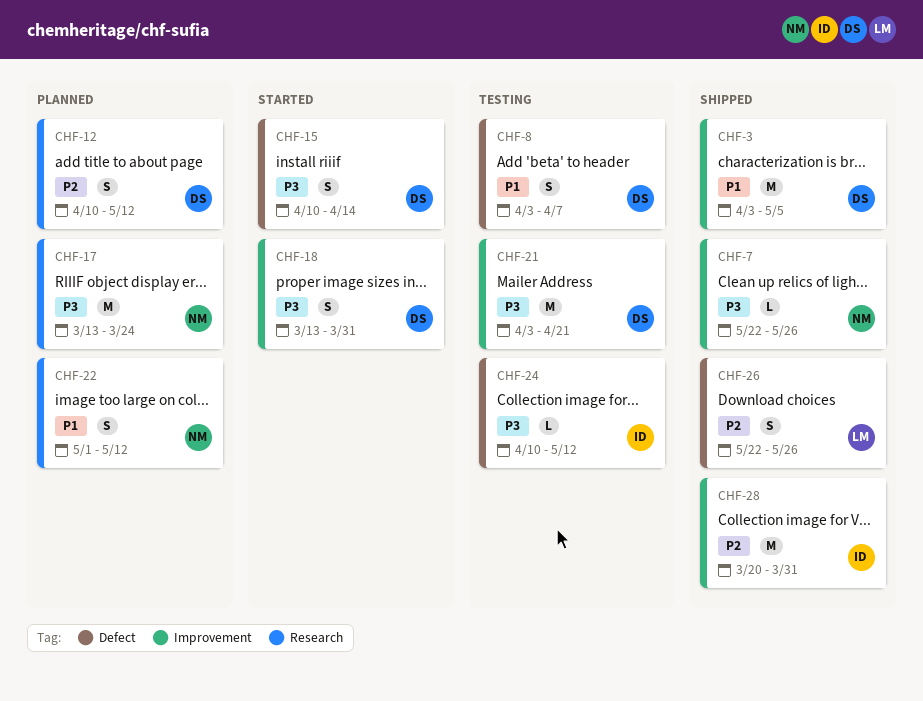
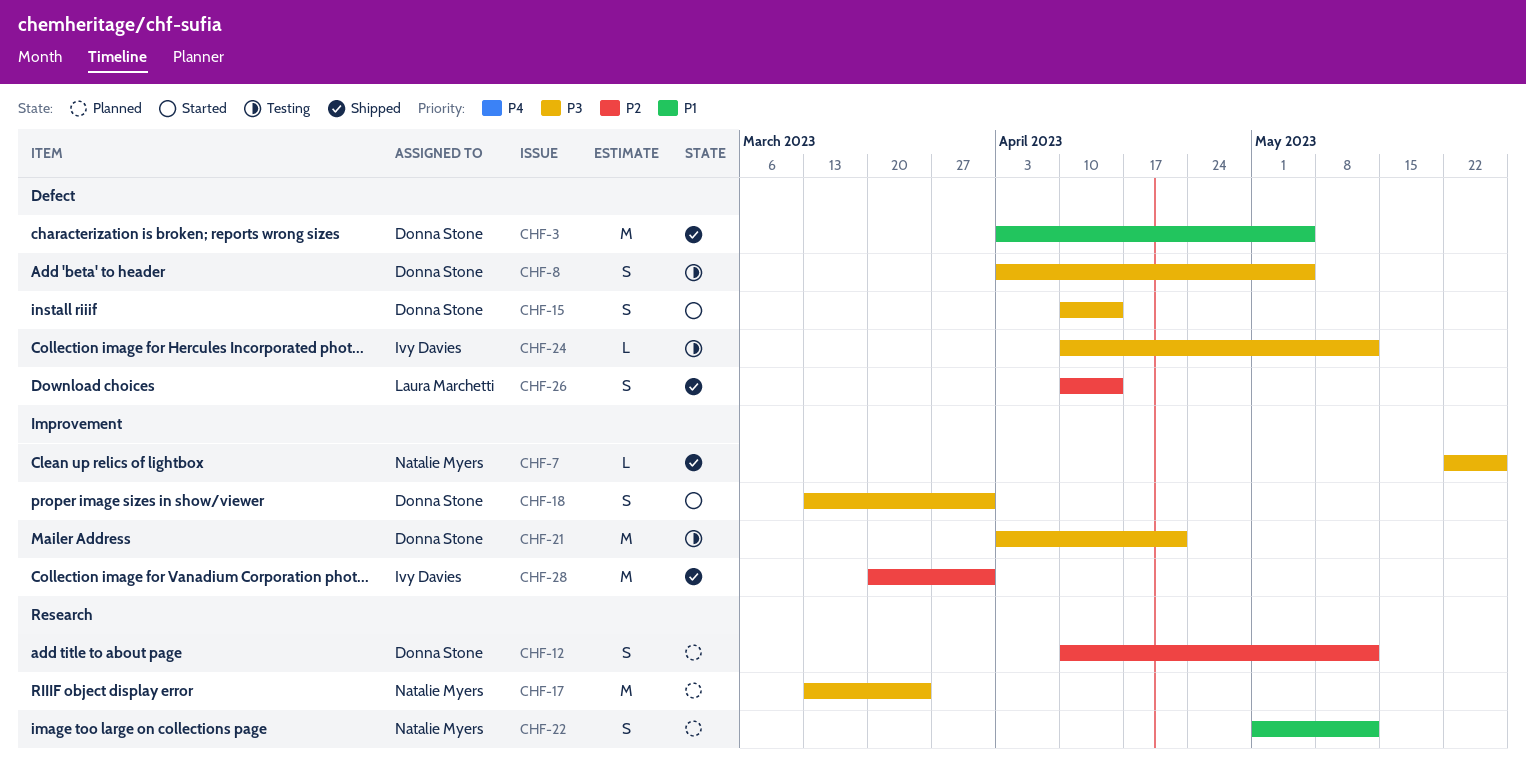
CHF-3, label: Improvement -> Defect
CHF-8, priority: P1 -> P3
CHF-8, due: Apr 7 -> May 5
CHF-26, start: May 22 -> Apr 10
CHF-26, due: May 26 -> Apr 14

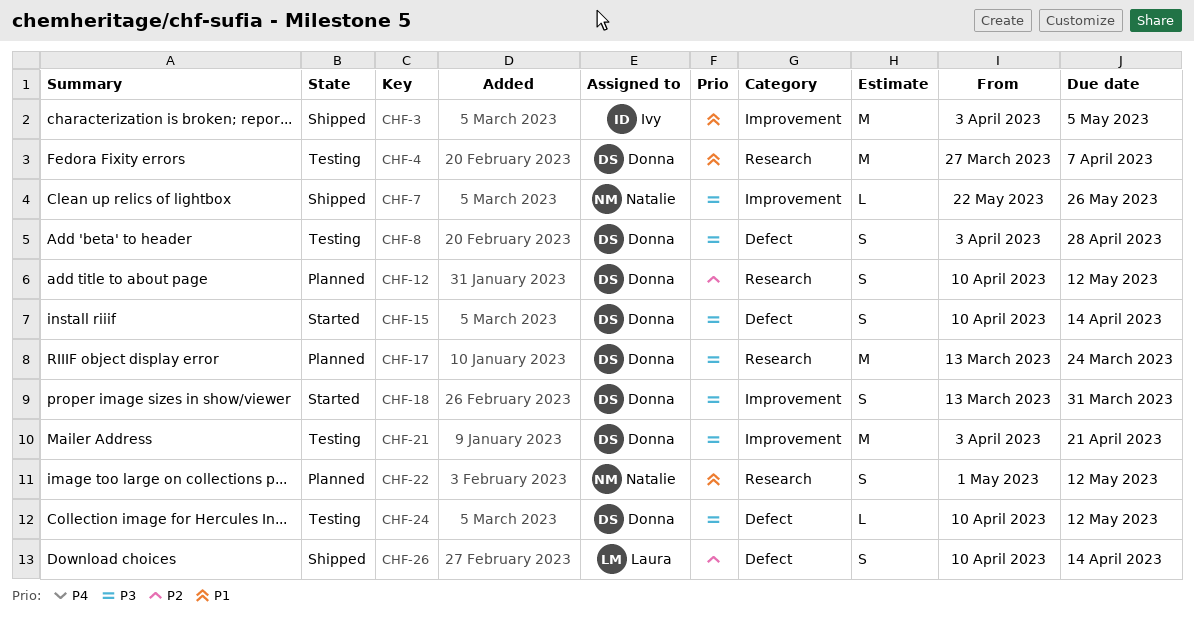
CHF-3, owner: Donna Stone -> Ivy Davies
CHF-3, label: Defect -> Improvement
CHF-4: none -> present
CHF-8, due: May 5 -> Apr 28
CHF-17, owner: Natalie Myers -> Donna Stone
CHF-24, owner: Ivy Davies -> Donna Stone
CHF-28: present -> none

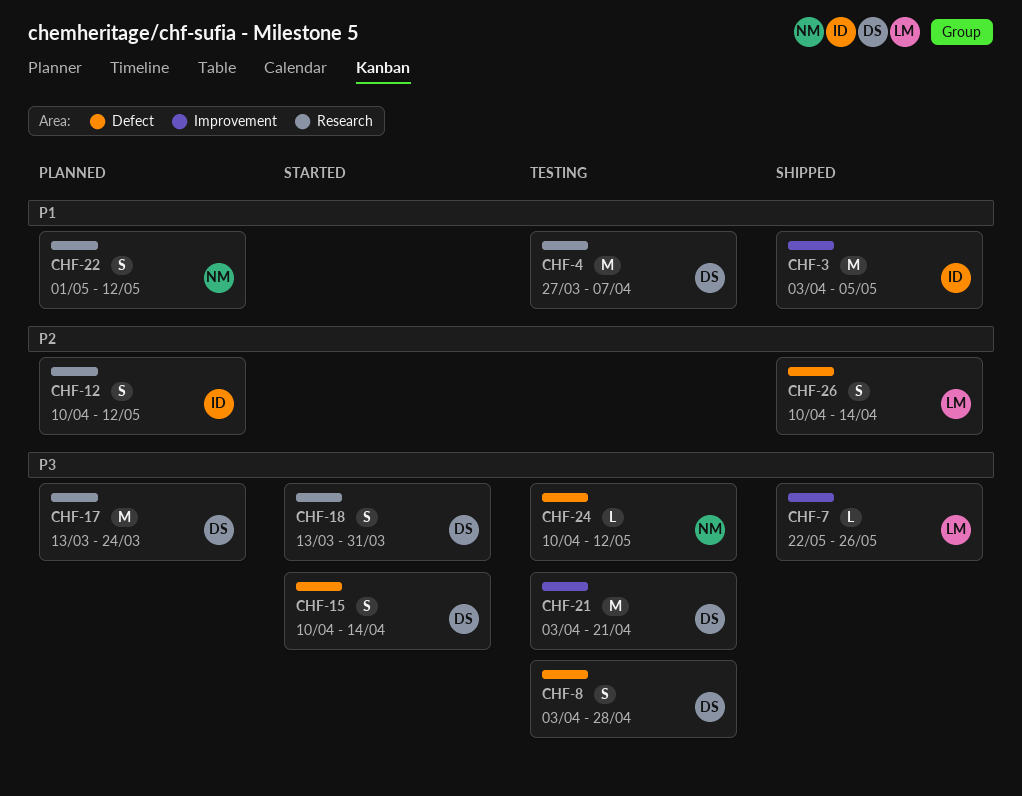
CHF-7, owner: Natalie -> Laura
CHF-12, owner: Donna -> Ivy
CHF-18, label: Improvement -> Research
CHF-24, owner: Donna -> Natalie

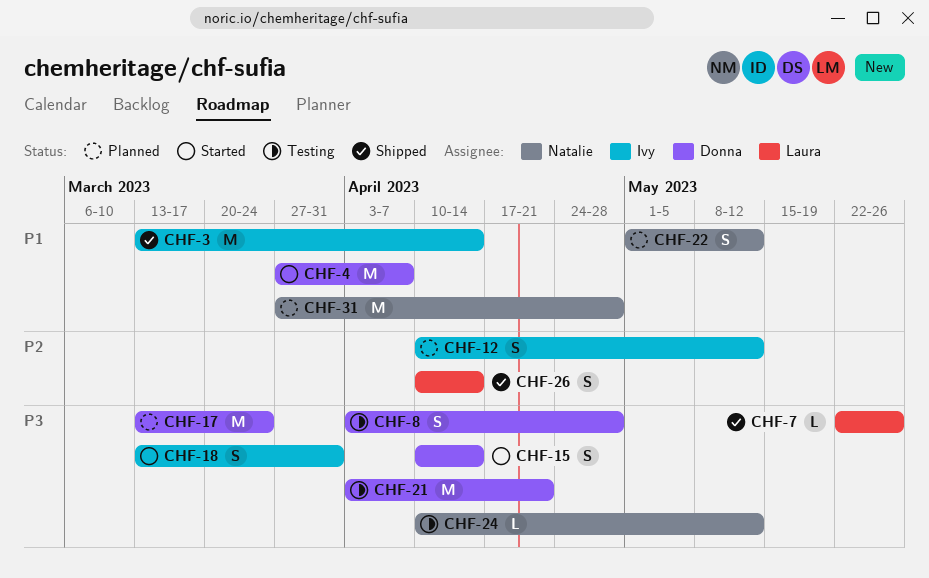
CHF-3, start: Apr 3 -> Mar 13
CHF-3, due: May 5 -> Apr 14
CHF-4, status: Testing -> Started
CHF-18, owner: Donna -> Ivy
CHF-31: none -> present

